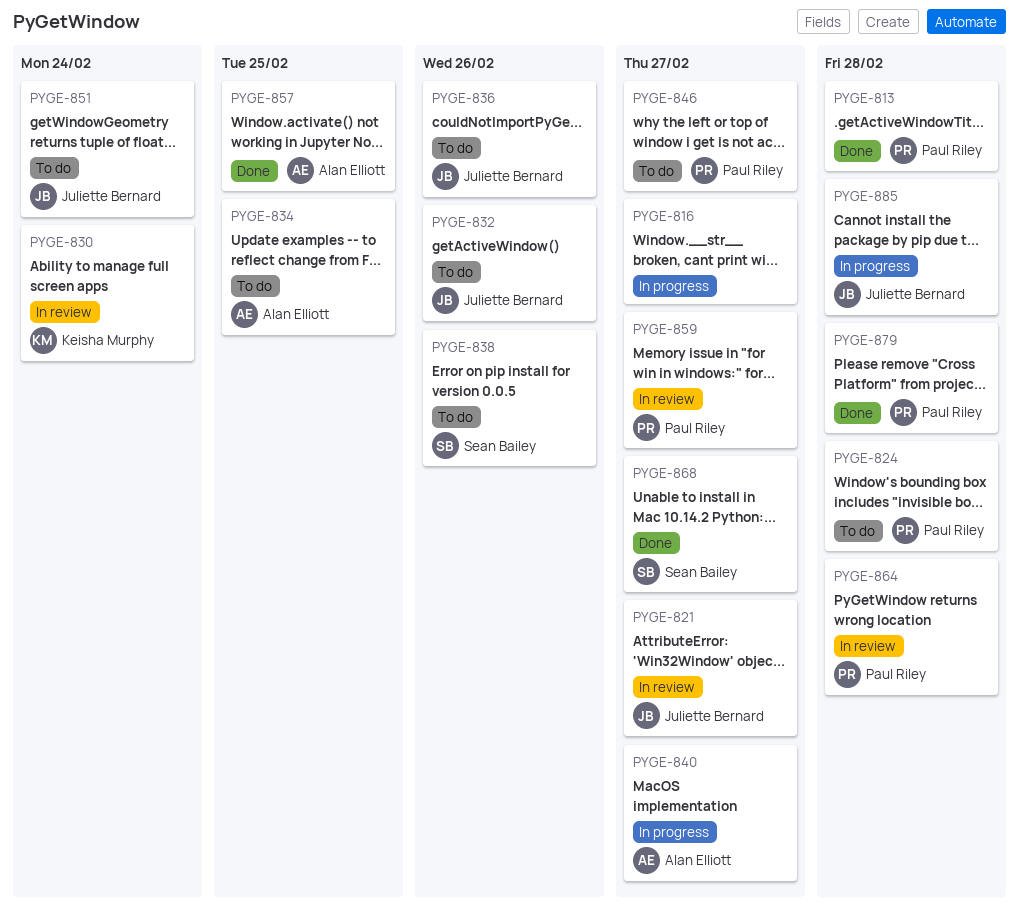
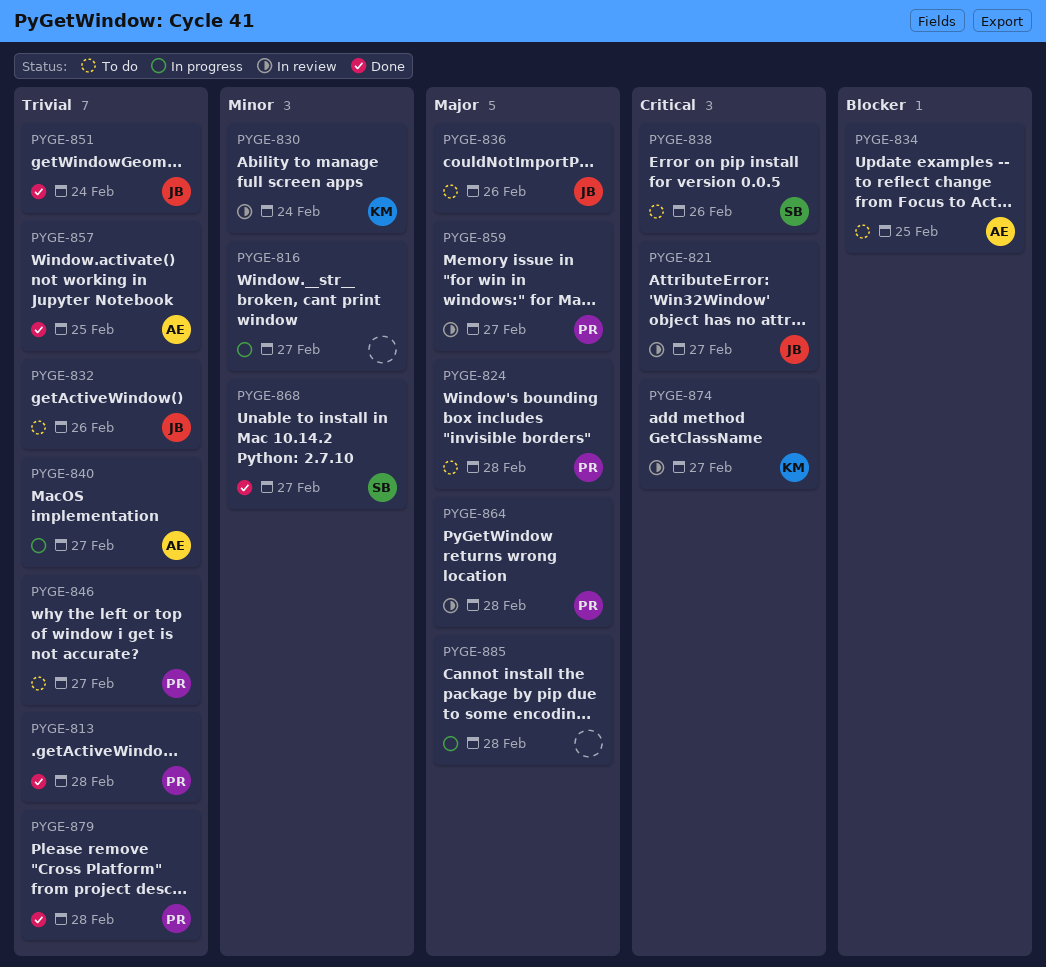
PYGE-851, status: To do -> Done
PYGE-874: none -> present
PYGE-885, owner: Juliette Bernard -> none

